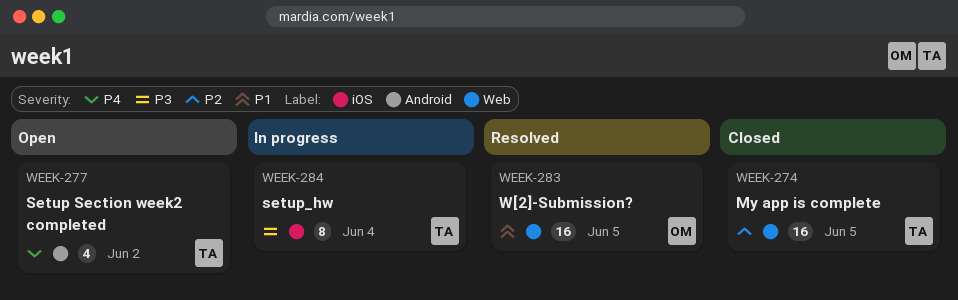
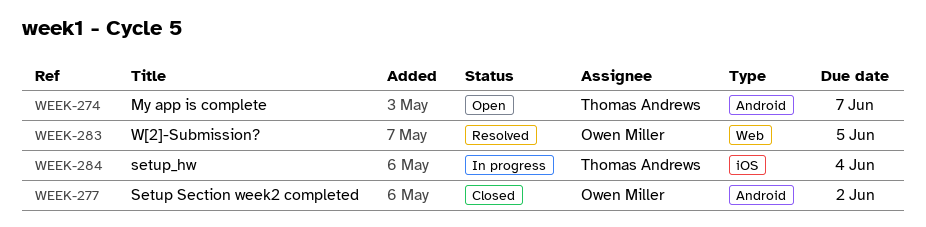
WEEK-274, status: Closed -> Open
WEEK-274, label: Web -> Android
WEEK-274, due: Jun 5 -> Jun 7
WEEK-277, status: Open -> Closed
WEEK-277, owner: Thomas Andrews -> Owen Miller

